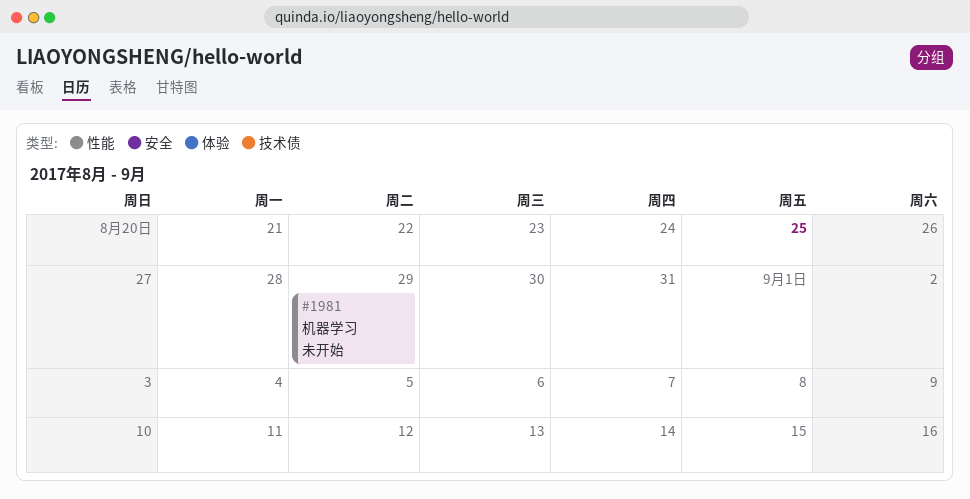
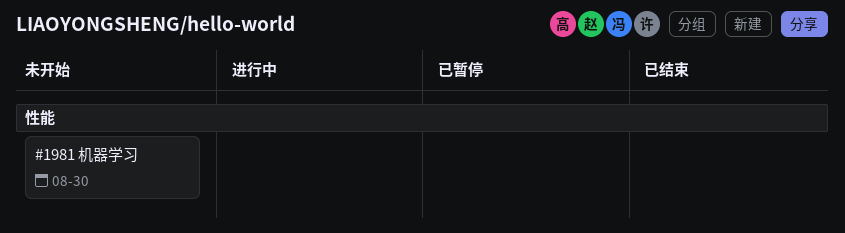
#1981, due: Aug 29 -> Aug 30

